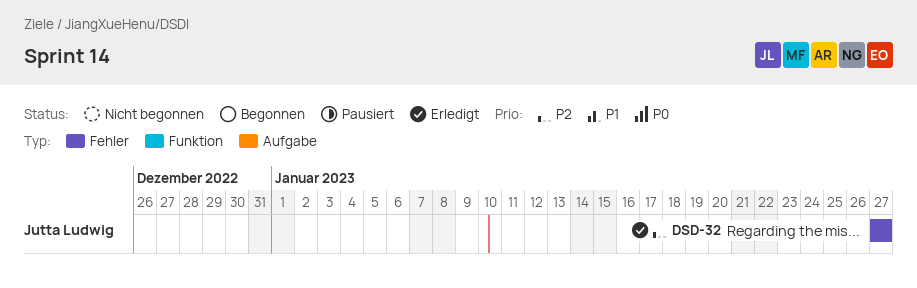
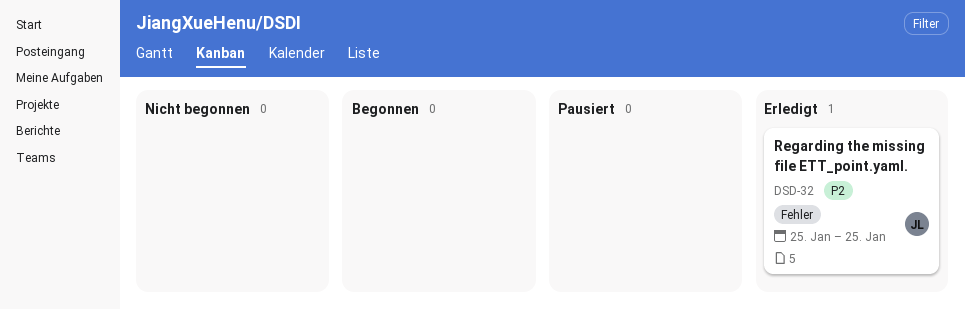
DSD-32, start: Jan 27 -> Jan 25
DSD-32, due: Jan 27 -> Jan 25

